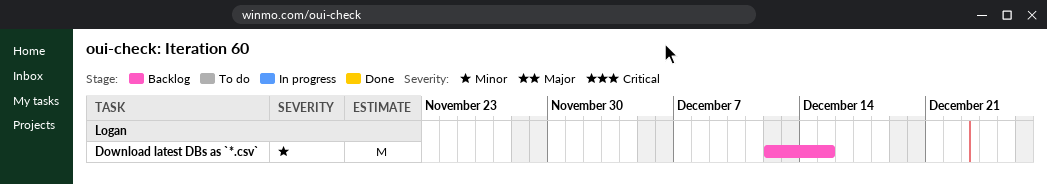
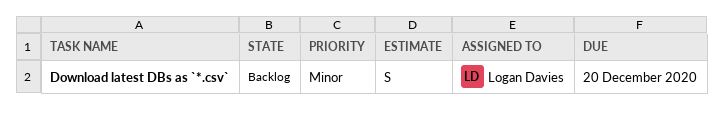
Download latest DBs as `*.csv`, estimate: M -> S
Download latest DBs as `*.csv`, due: Dec 15 -> Dec 20

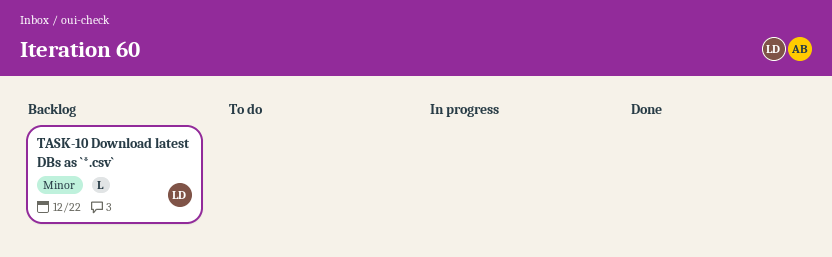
Download latest DBs as `*.csv`, estimate: S -> L
Download latest DBs as `*.csv`, due: Dec 20 -> Dec 22

